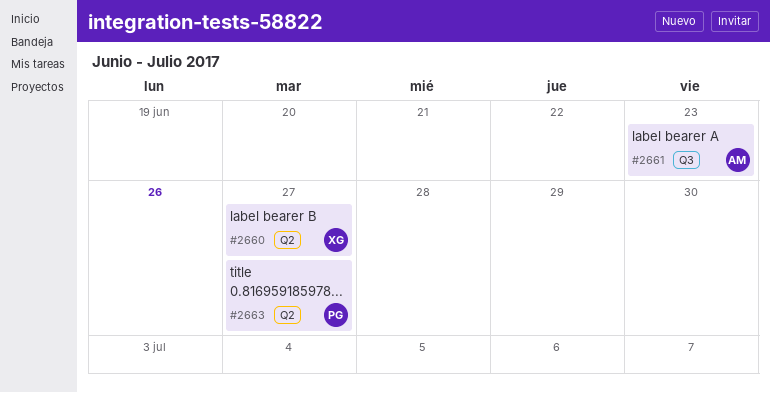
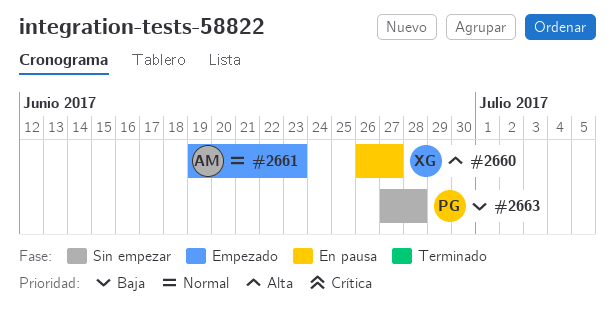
#2663, due: Jun 27 -> Jun 28

